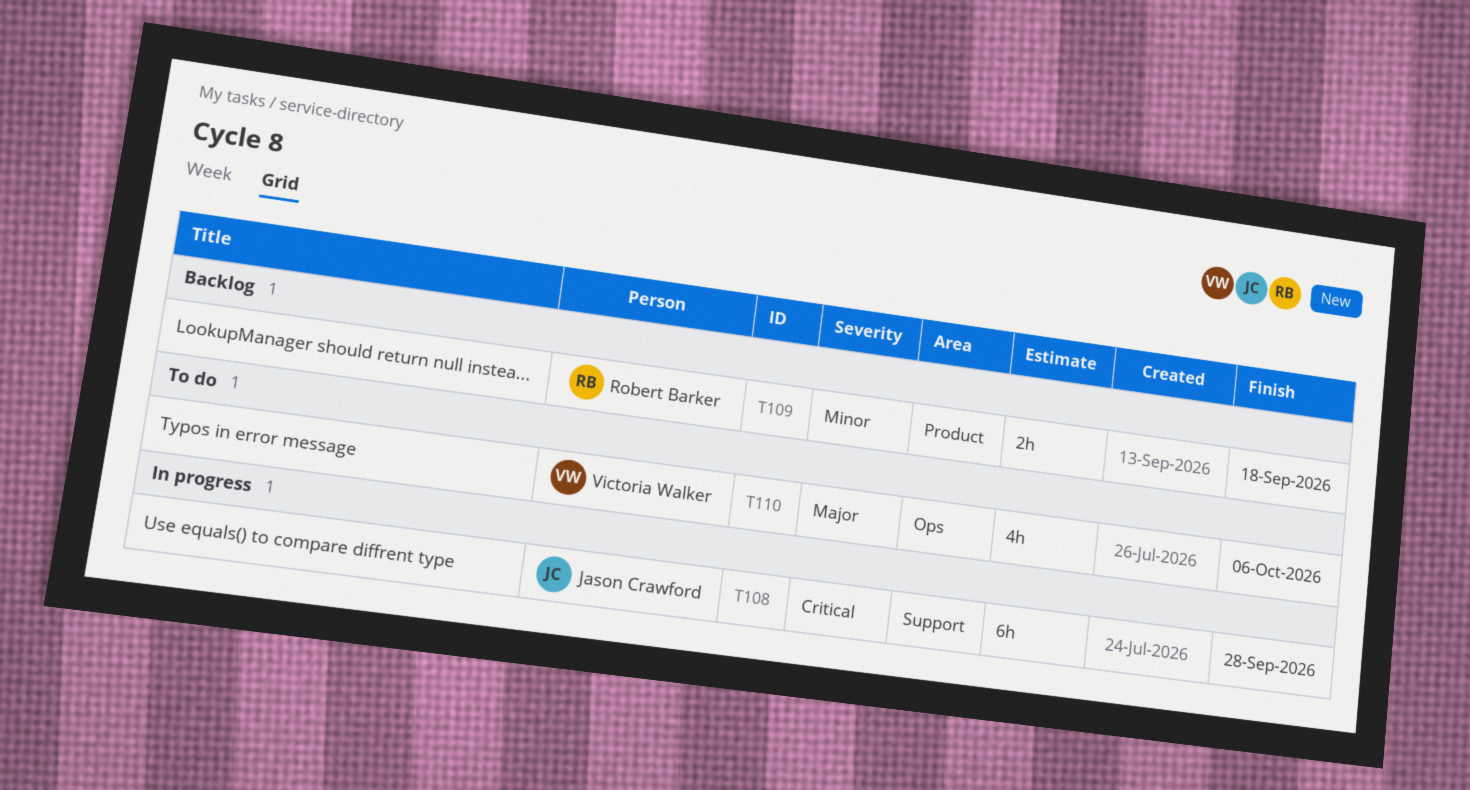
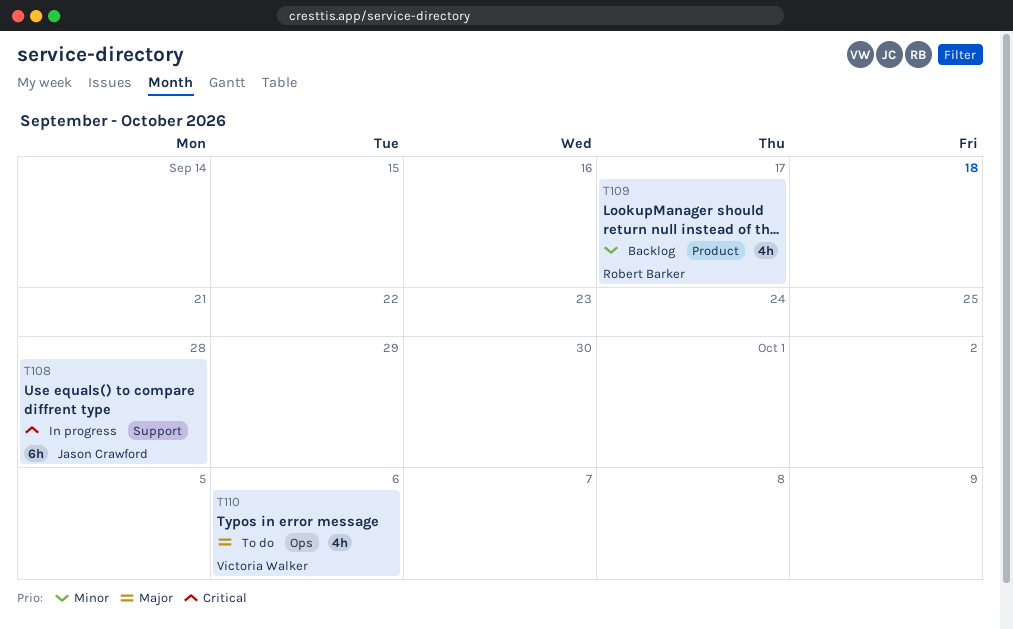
T109, estimate: 2h -> 4h
T109, due: Sep 18 -> Sep 17

